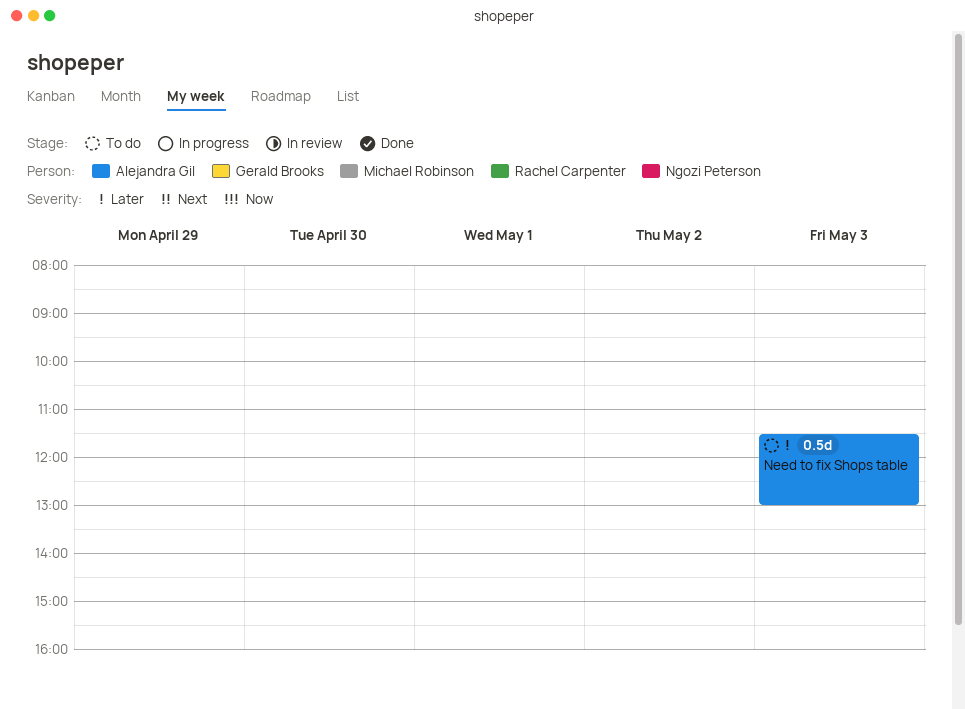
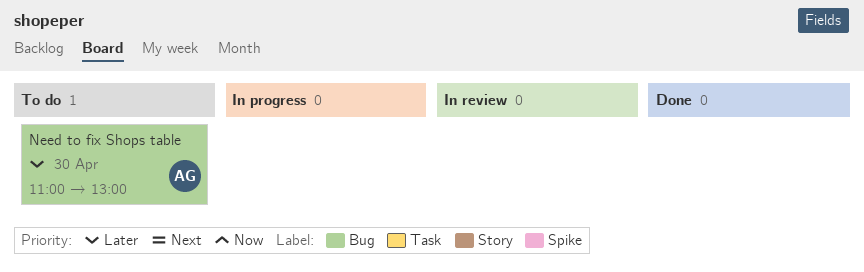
Need to fix Shops table, day: May 3 -> Apr 30
Need to fix Shops table, begins: 11:30 -> 11:00

